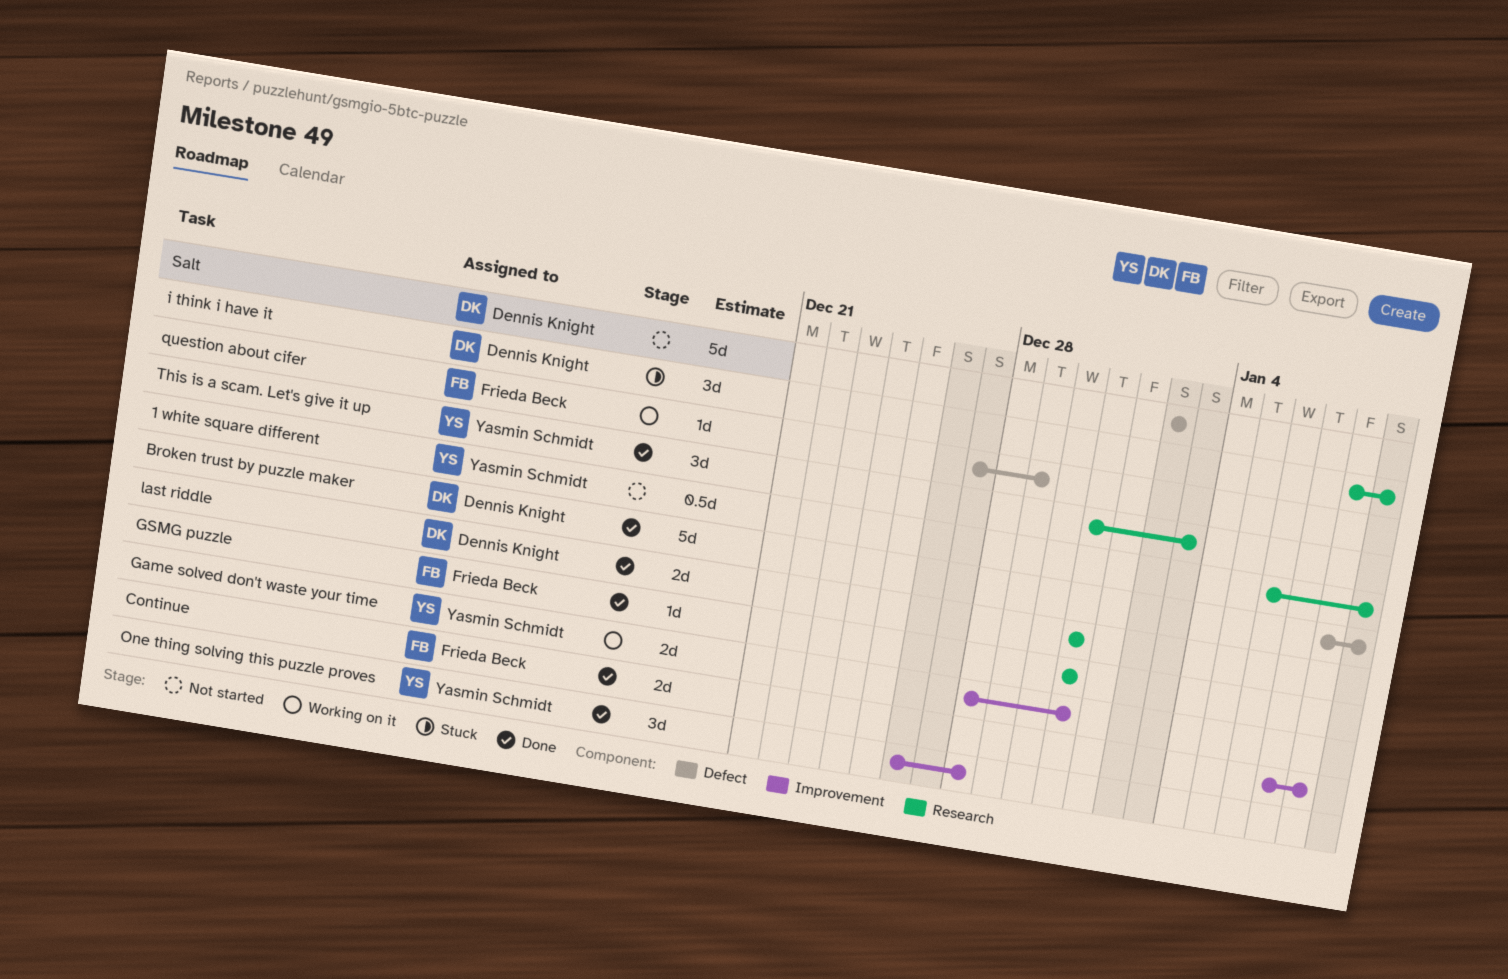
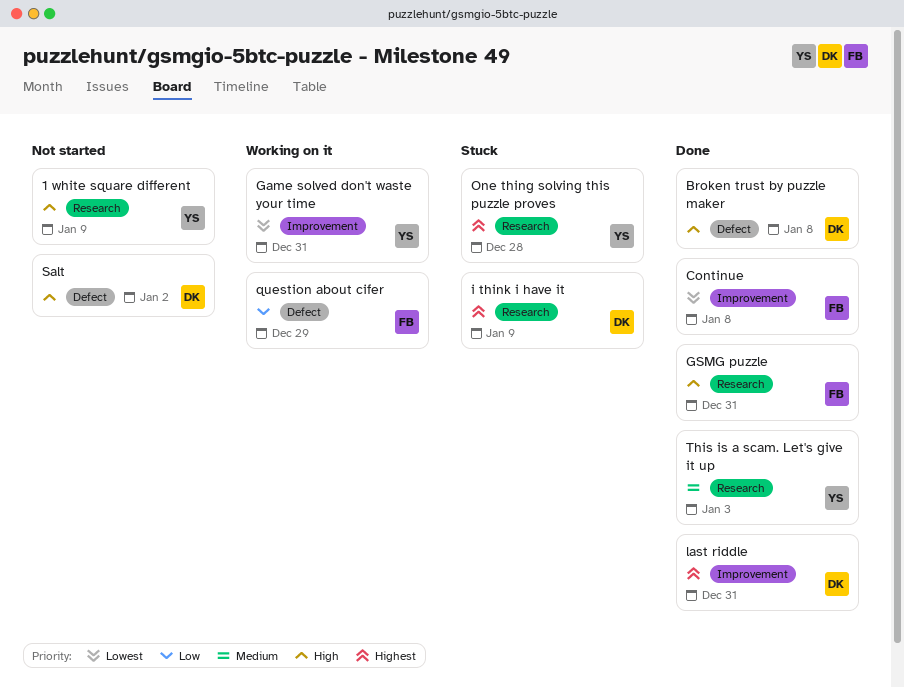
Broken trust by puzzle maker, due: Jan 9 -> Jan 8
last riddle, label: Research -> Improvement
One thing solving this puzzle proves, status: Done -> Stuck
One thing solving this puzzle proves, label: Improvement -> Research

